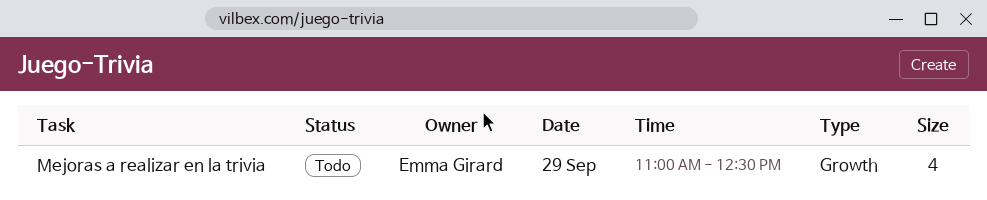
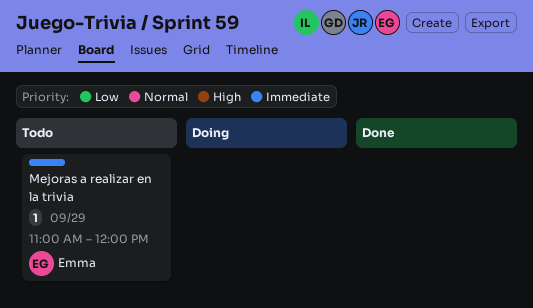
Mejoras a realizar en la trivia, estimate: 4 -> 1
Mejoras a realizar en la trivia, ends: 12:30 -> 12:00

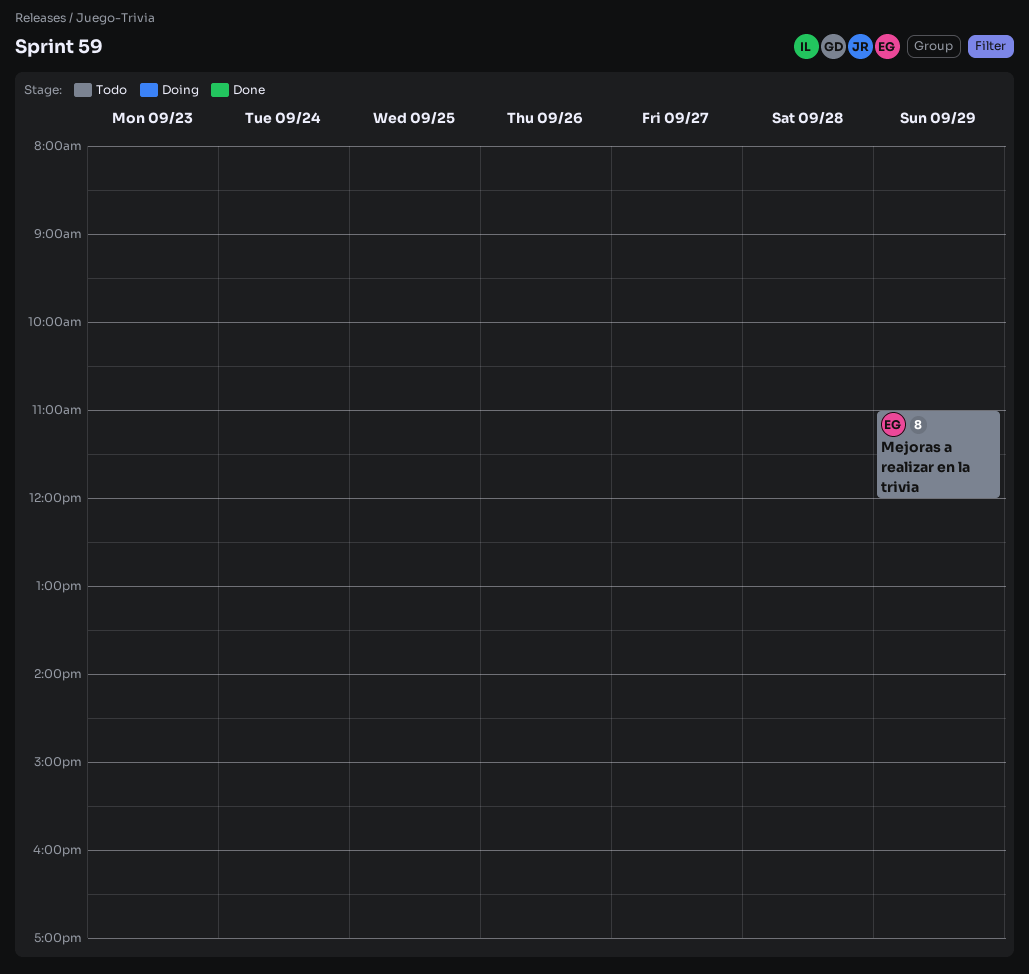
Mejoras a realizar en la trivia, estimate: 1 -> 8

